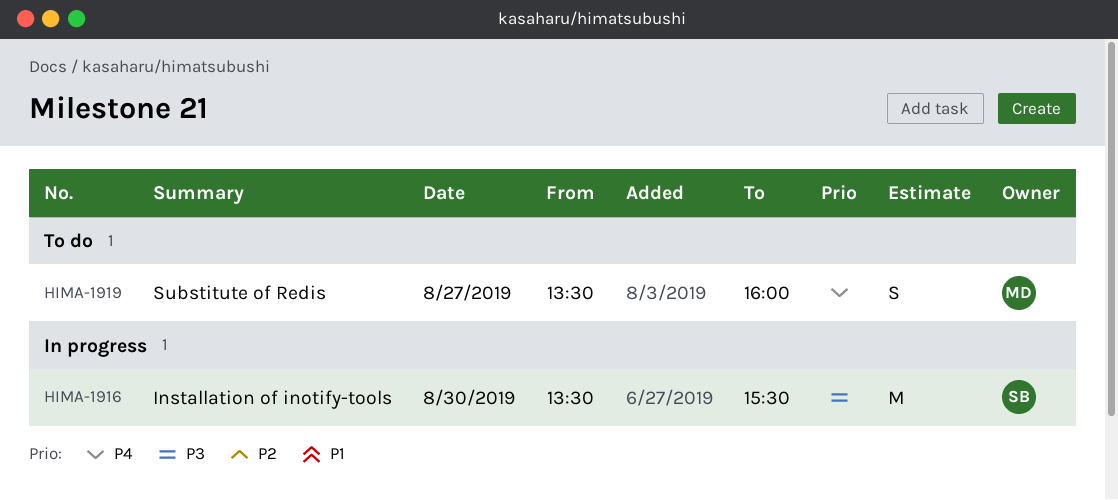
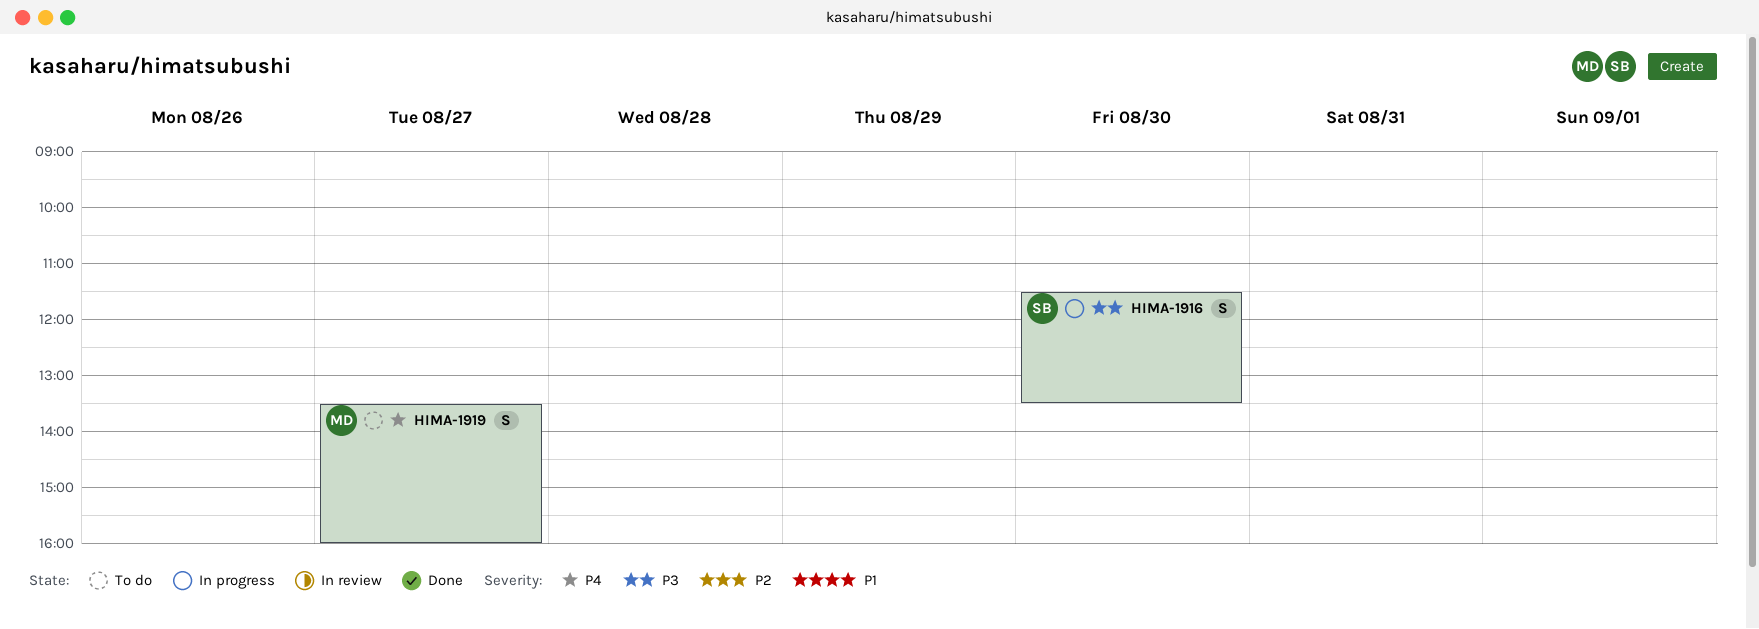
HIMA-1916, estimate: M -> S
HIMA-1916, begins: 13:30 -> 11:30
HIMA-1916, ends: 15:30 -> 13:30

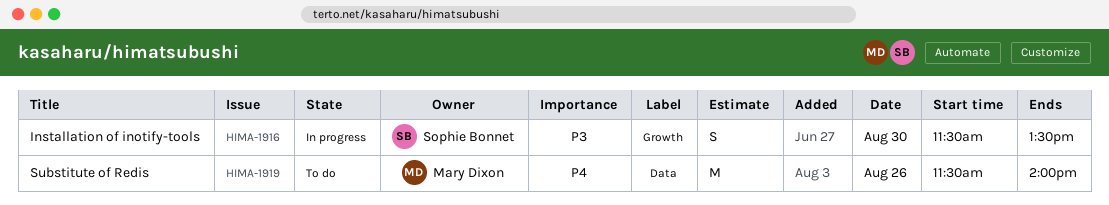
HIMA-1919, estimate: S -> M
HIMA-1919, day: Aug 27 -> Aug 26
HIMA-1919, begins: 13:30 -> 11:30
HIMA-1919, ends: 16:00 -> 14:00

